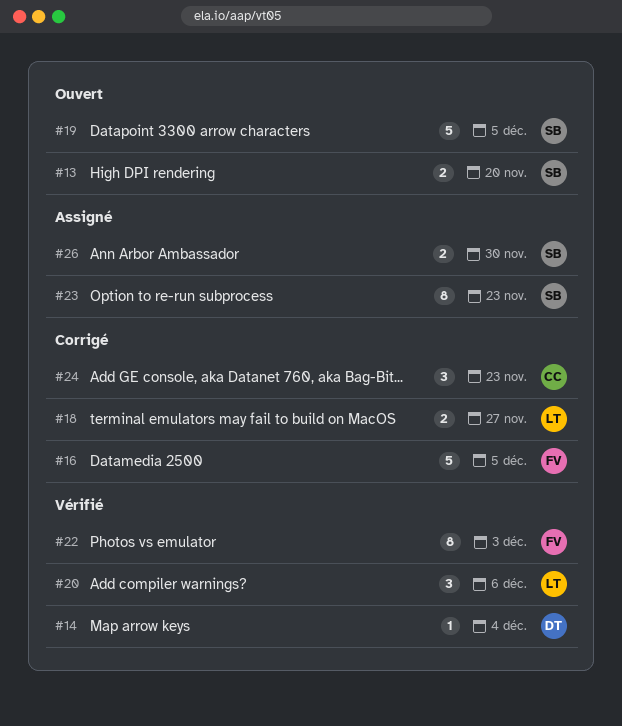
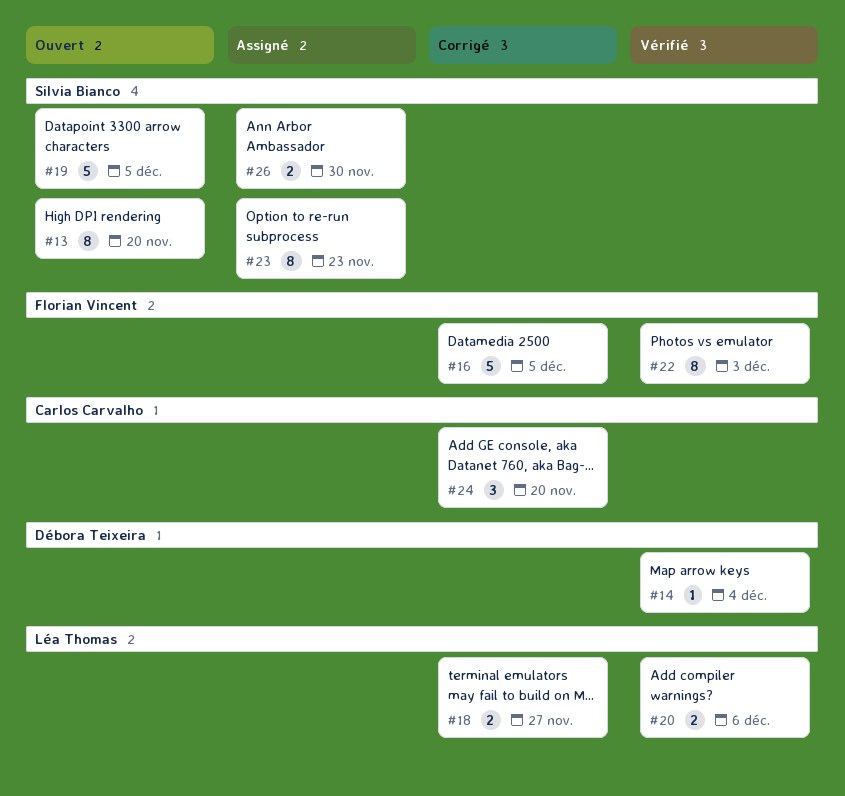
#13, estimate: 2 -> 8
#20, estimate: 3 -> 2
#24, due: Nov 23 -> Nov 20

